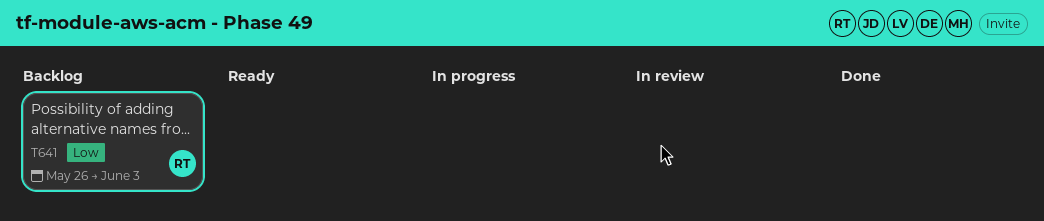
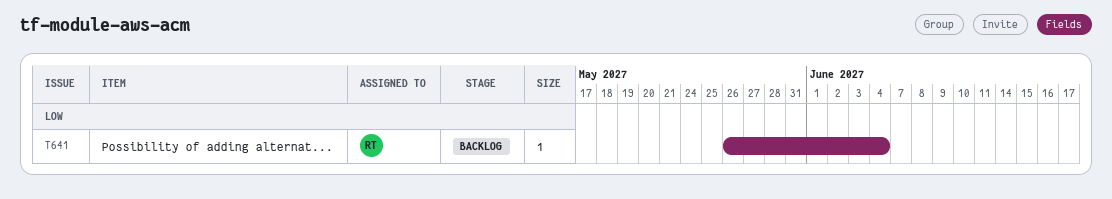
T641, due: Jun 3 -> Jun 4

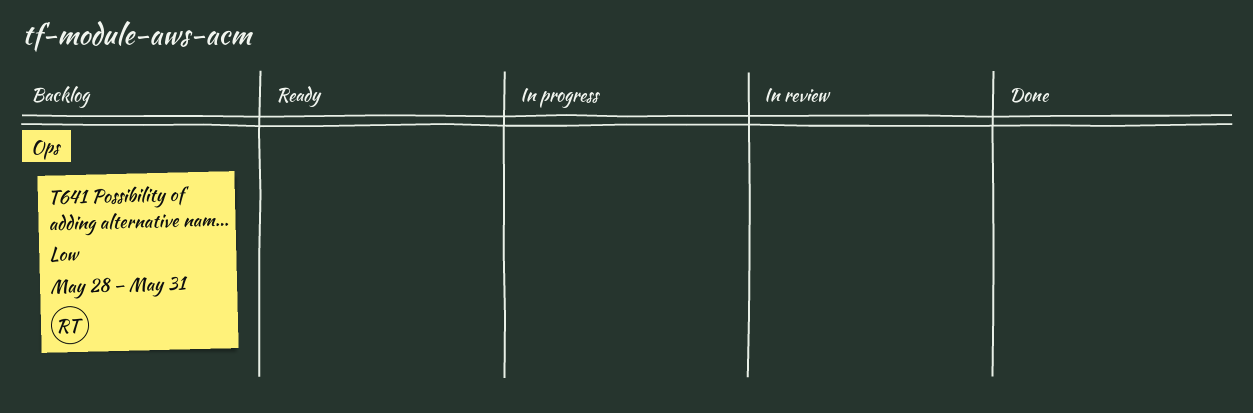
T641, start: May 26 -> May 28
T641, due: Jun 4 -> May 31

